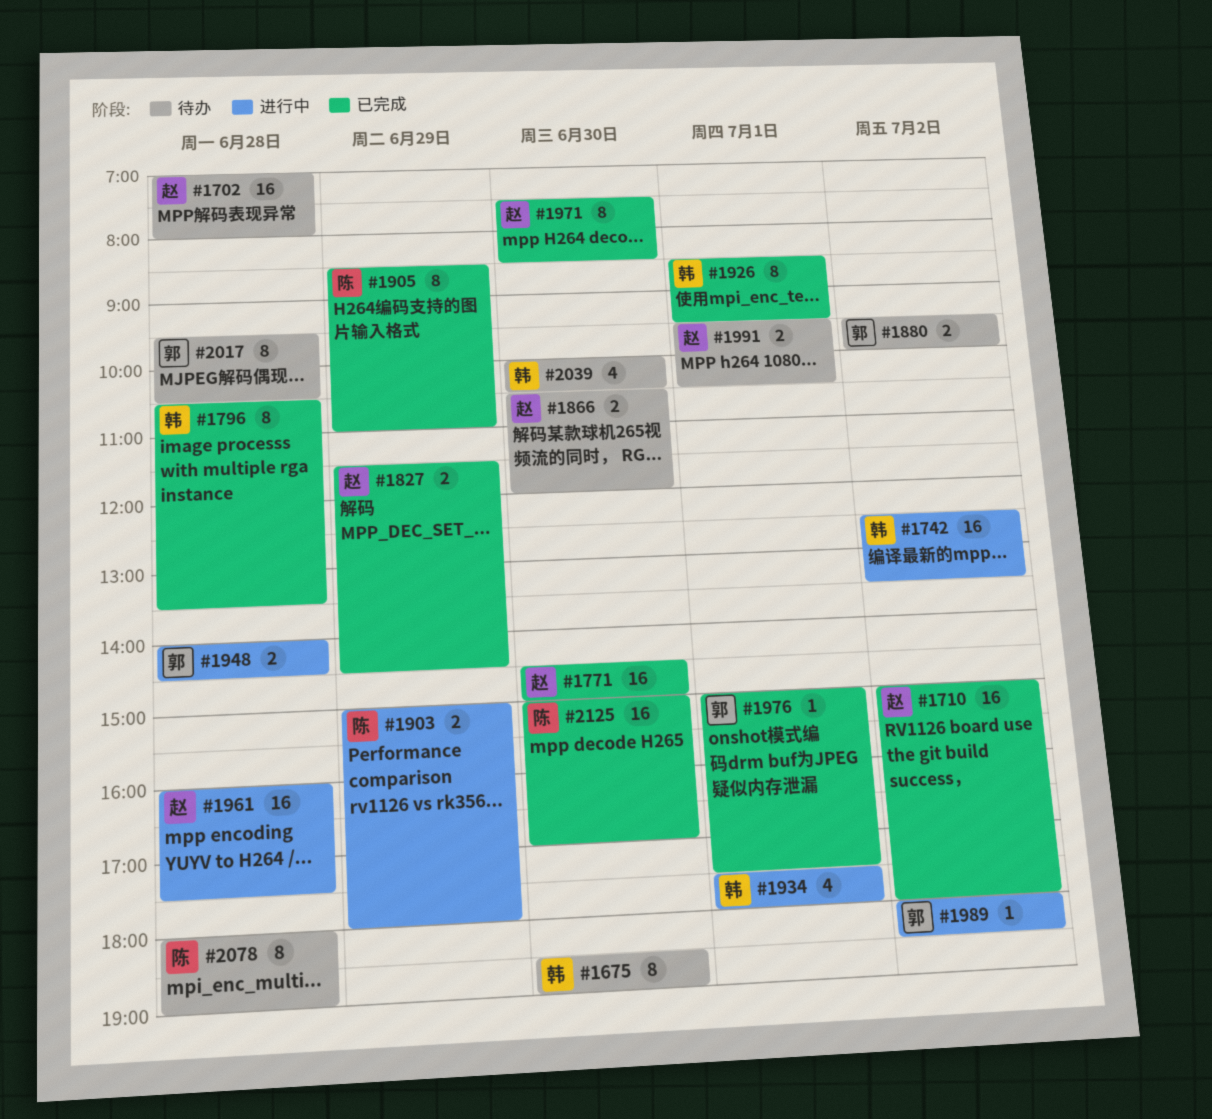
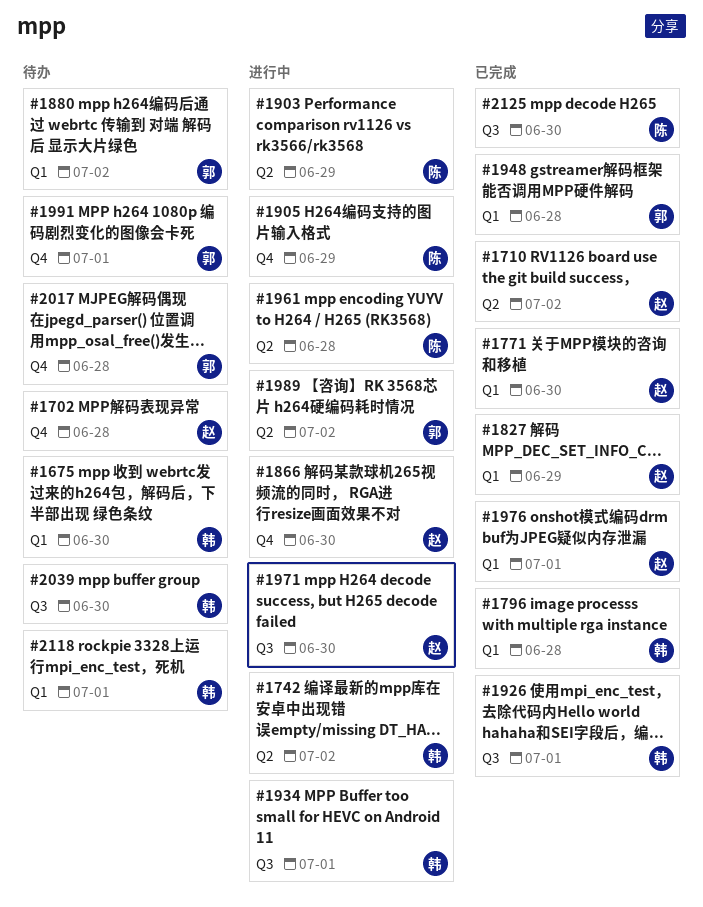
#1866, status: 待办 -> 进行中
#1905, status: 已完成 -> 进行中
#1948, status: 进行中 -> 已完成
#1961, owner: 赵 -> 陈
#1971, status: 已完成 -> 进行中
#1976, owner: 郭 -> 赵
#1991, owner: 赵 -> 郭
#2078: present -> none
#2118: none -> present

